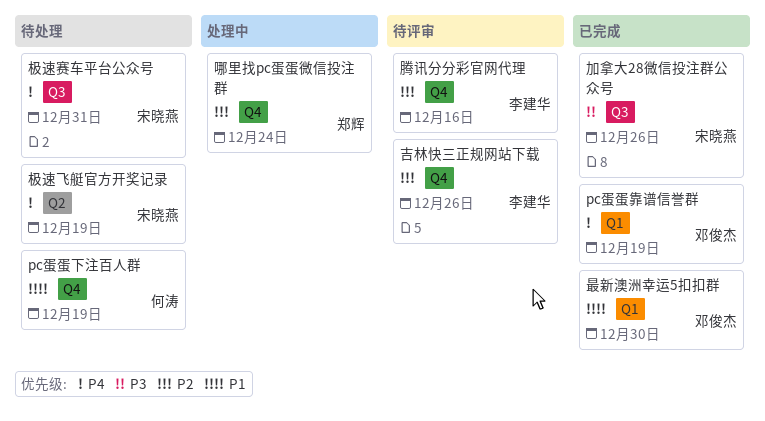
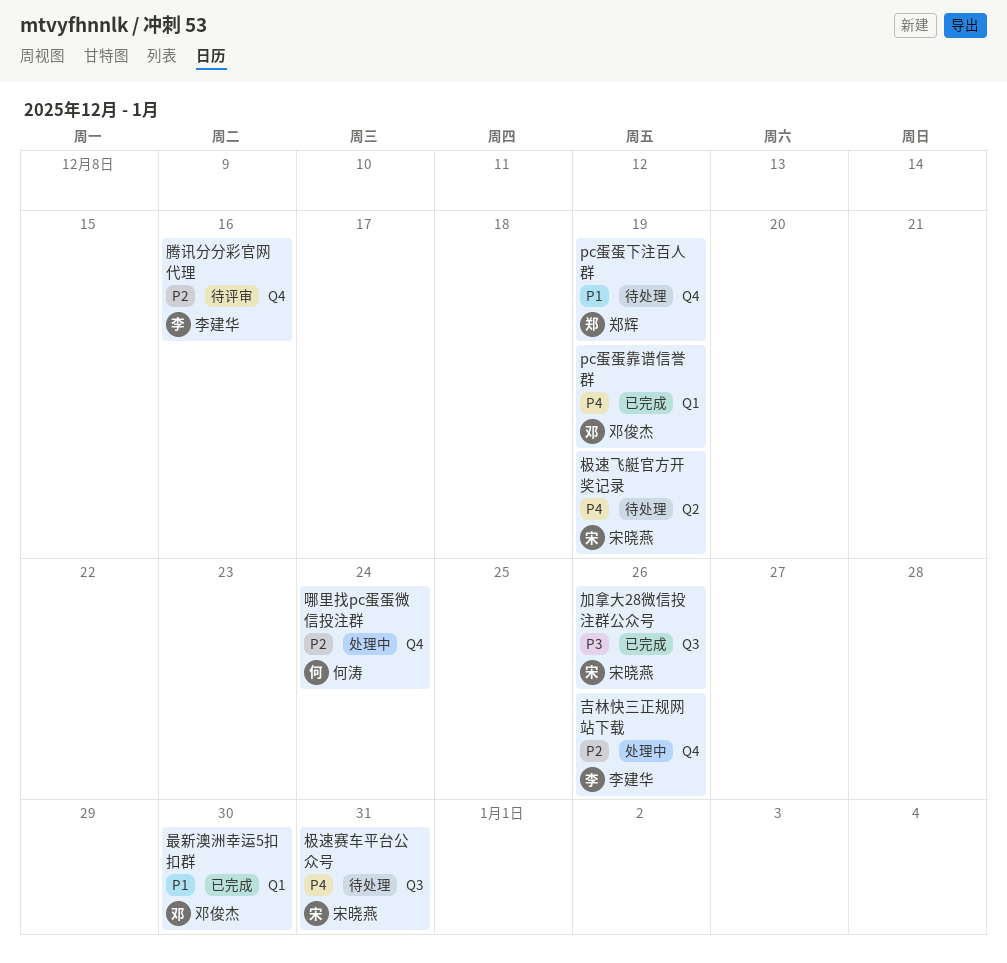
pc蛋蛋下注百人群, owner: 何涛 -> 郑辉
吉林快三正规网站下载, status: 待评审 -> 处理中
哪里找pc蛋蛋微信投注群, owner: 郑辉 -> 何涛

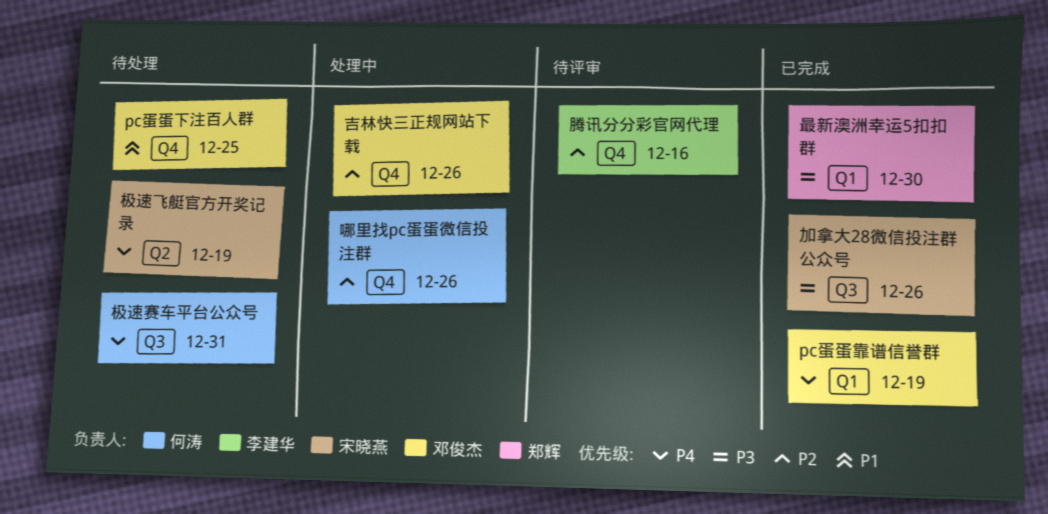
pc蛋蛋下注百人群, owner: 郑辉 -> 邓俊杰
pc蛋蛋下注百人群, due: Dec 19 -> Dec 25
吉林快三正规网站下载, owner: 李建华 -> 邓俊杰
哪里找pc蛋蛋微信投注群, due: Dec 24 -> Dec 26
最新澳洲幸运5扣扣群, owner: 邓俊杰 -> 郑辉
最新澳洲幸运5扣扣群, priority: P1 -> P3
极速赛车平台公众号, owner: 宋晓燕 -> 何涛

